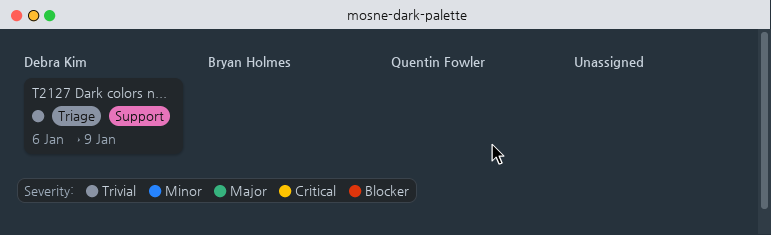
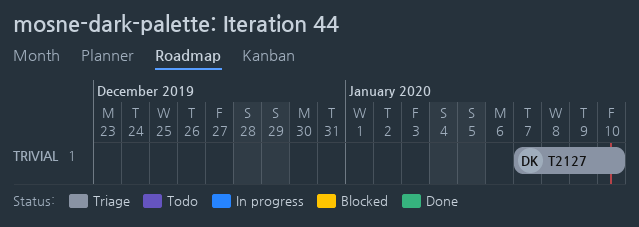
T2127, start: Jan 6 -> Jan 7
T2127, due: Jan 9 -> Jan 10

